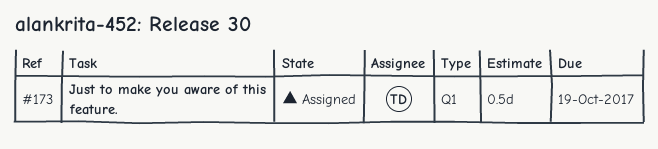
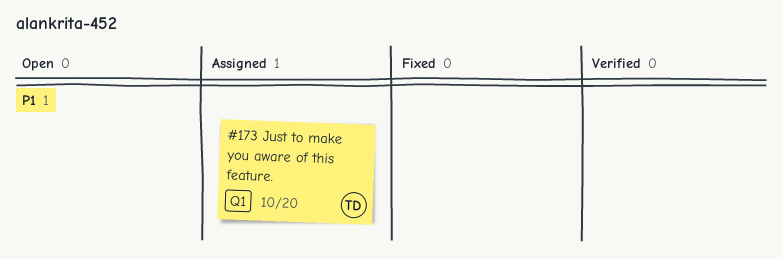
#173, due: Oct 19 -> Oct 20

